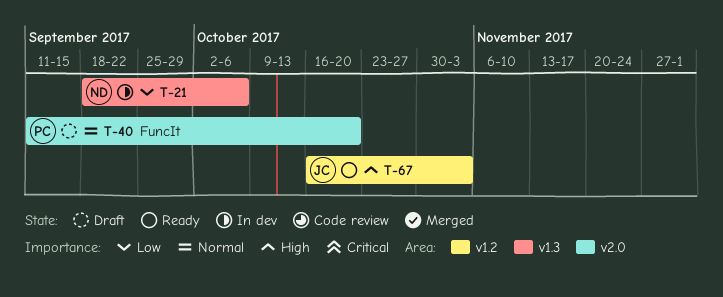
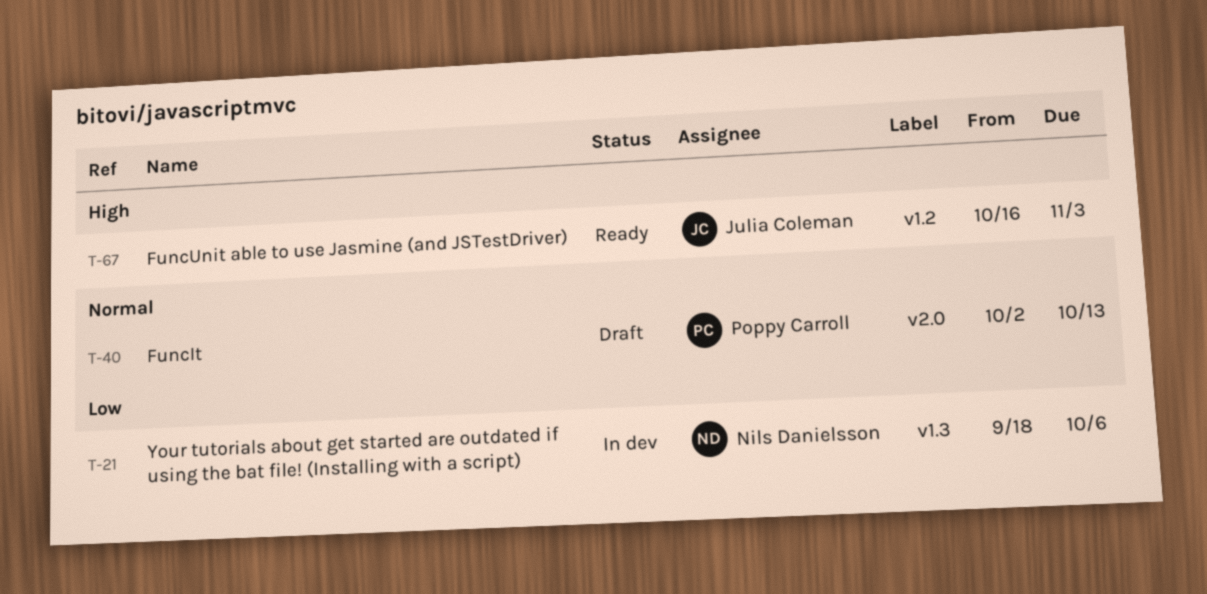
T-40, start: Sep 11 -> Oct 2
T-40, due: Oct 20 -> Oct 13

